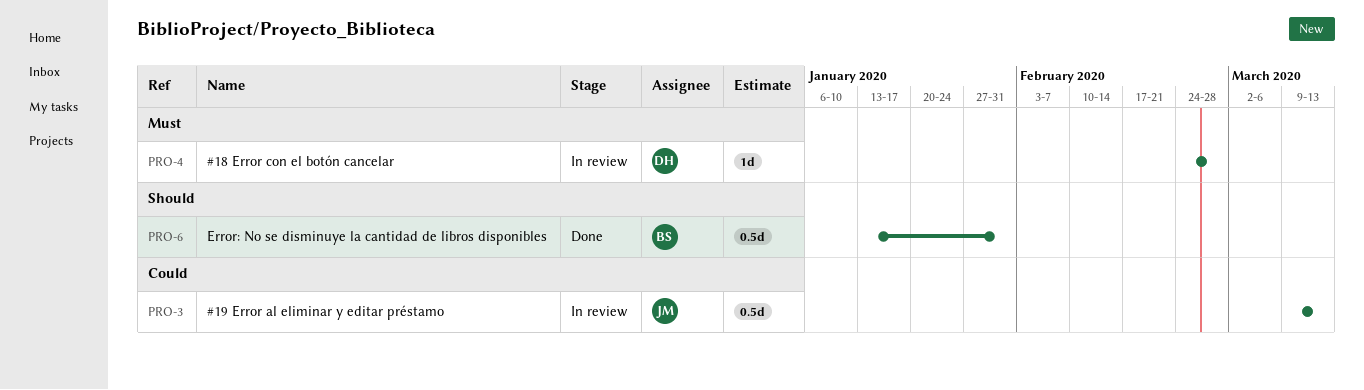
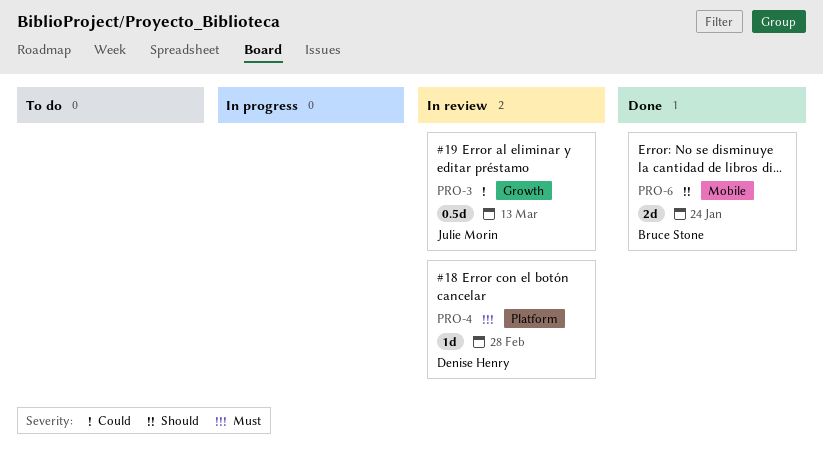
PRO-6, estimate: 0.5d -> 2d
PRO-6, due: Jan 31 -> Jan 24

